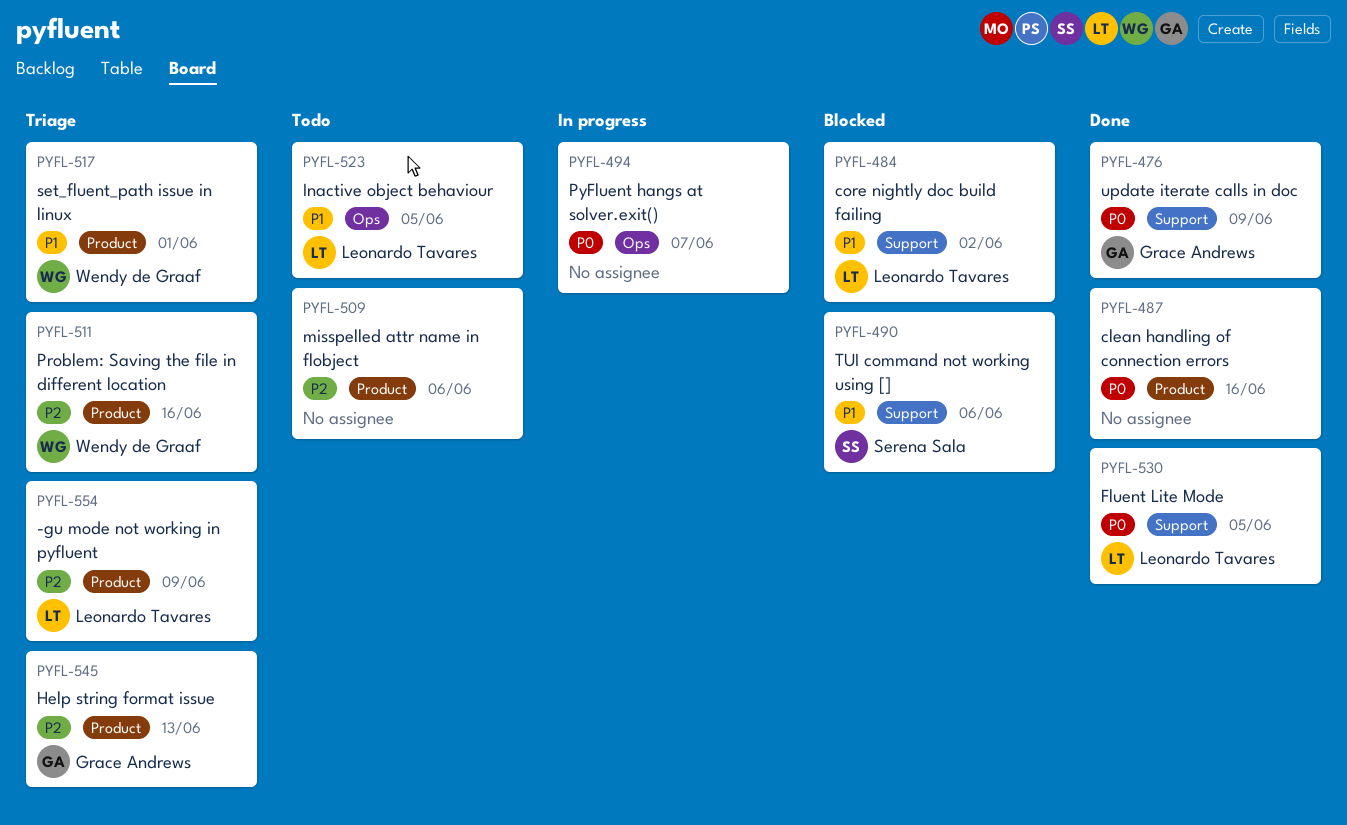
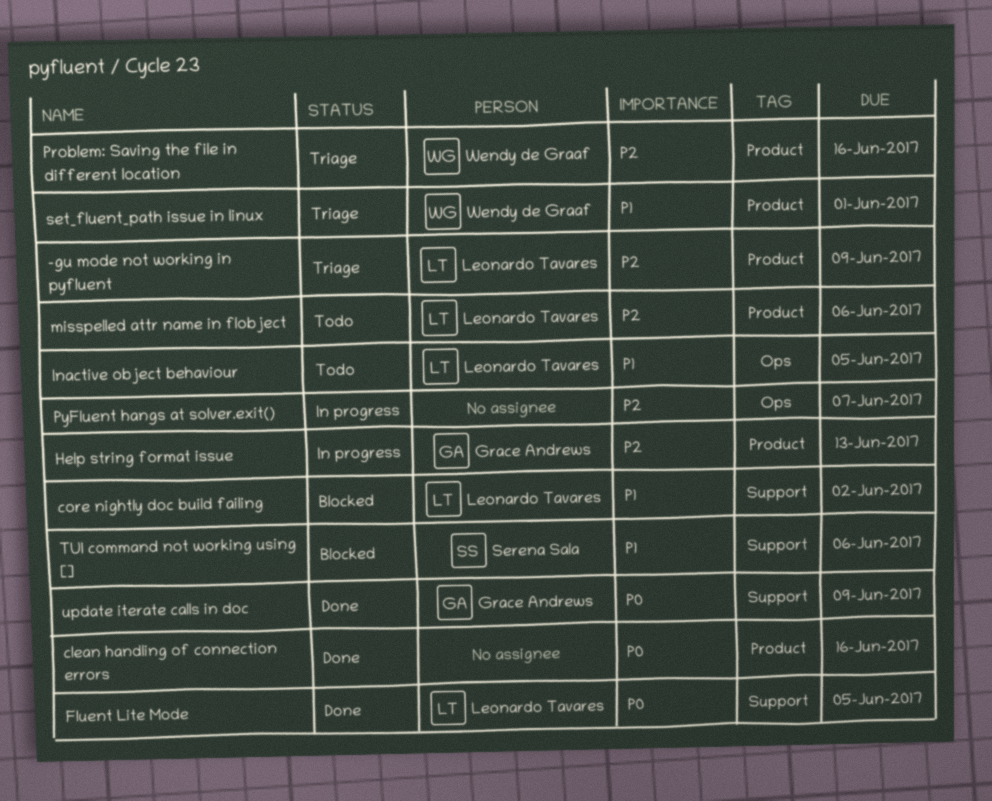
Help string format issue, status: Triage -> In progress
misspelled attr name in flobject, owner: none -> Leonardo Tavares
PyFluent hangs at solver.exit(), priority: P0 -> P2

